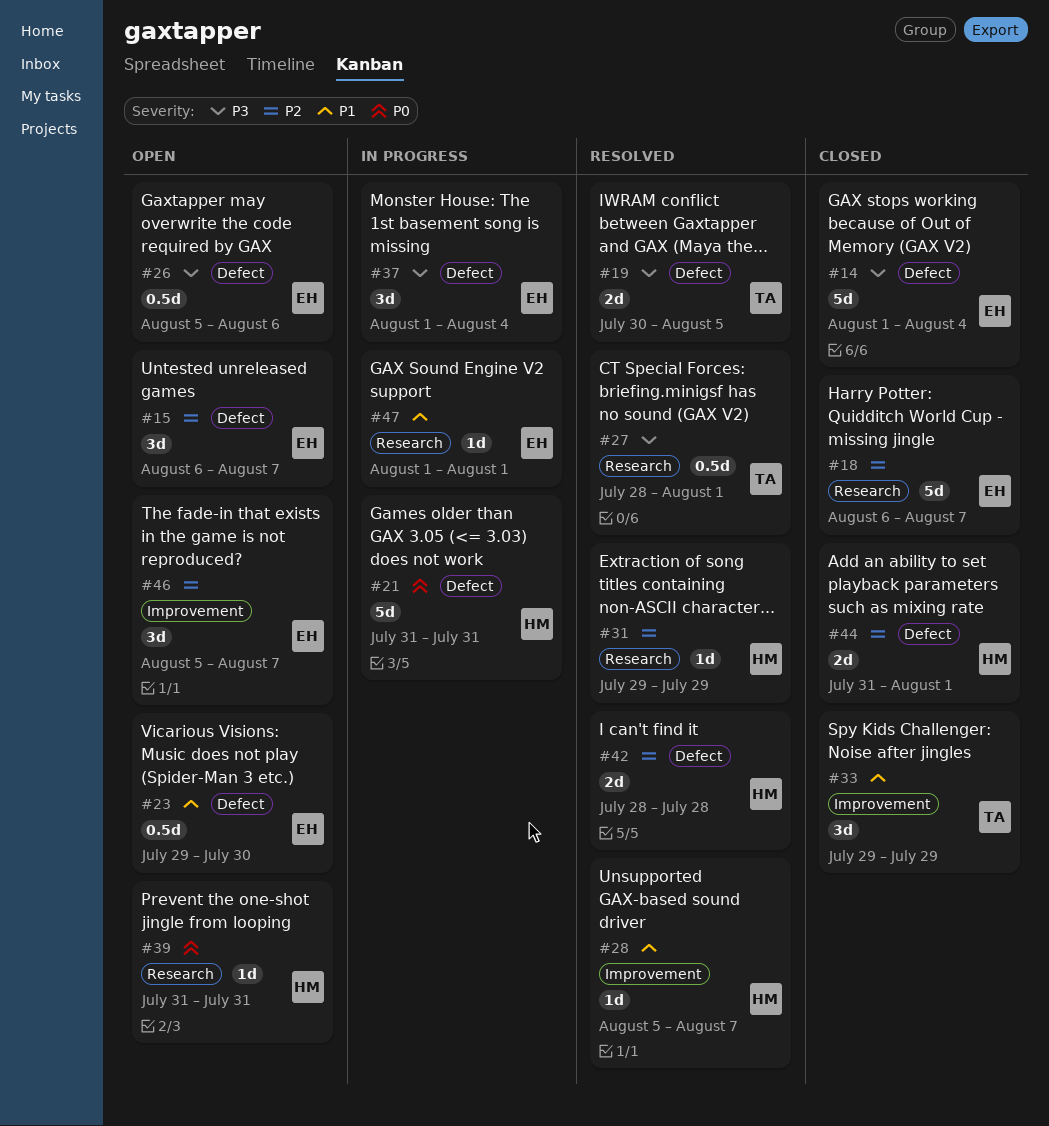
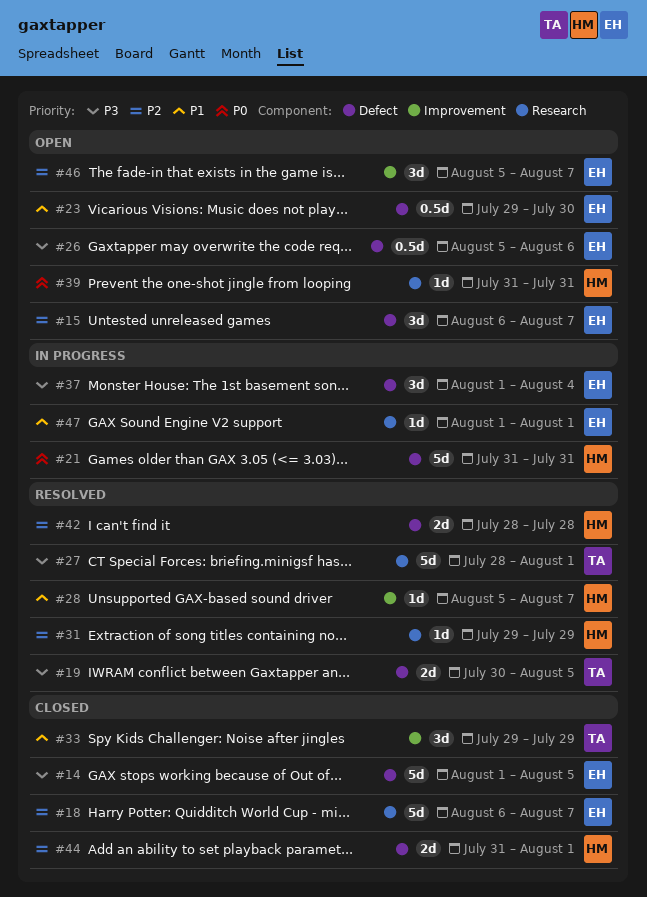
#14, due: Aug 4 -> Aug 5
#27, estimate: 0.5d -> 5d

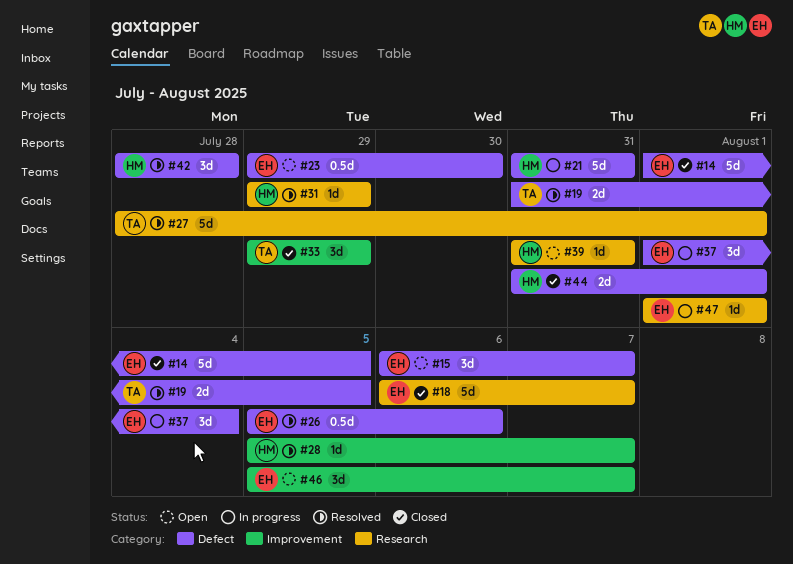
#19, start: Jul 30 -> Jul 31
#26, status: Open -> Resolved
#42, estimate: 2d -> 3d

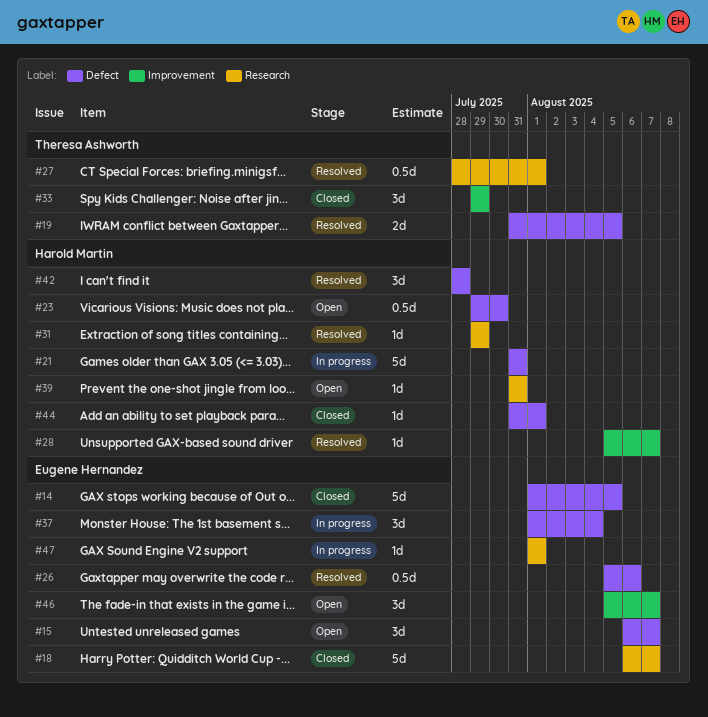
#23, owner: Eugene Hernandez -> Harold Martin
#27, estimate: 5d -> 0.5d
#44, estimate: 2d -> 1d

